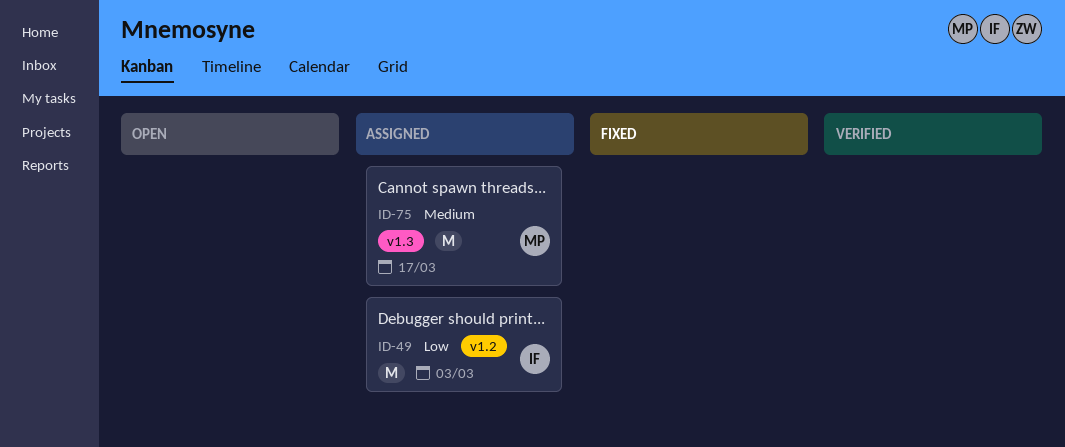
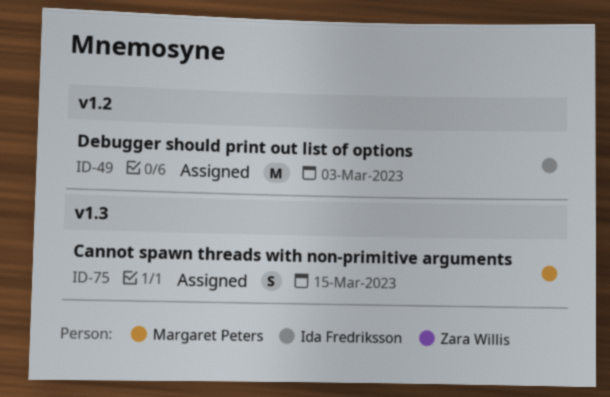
ID-75, estimate: M -> S
ID-75, due: Mar 17 -> Mar 15

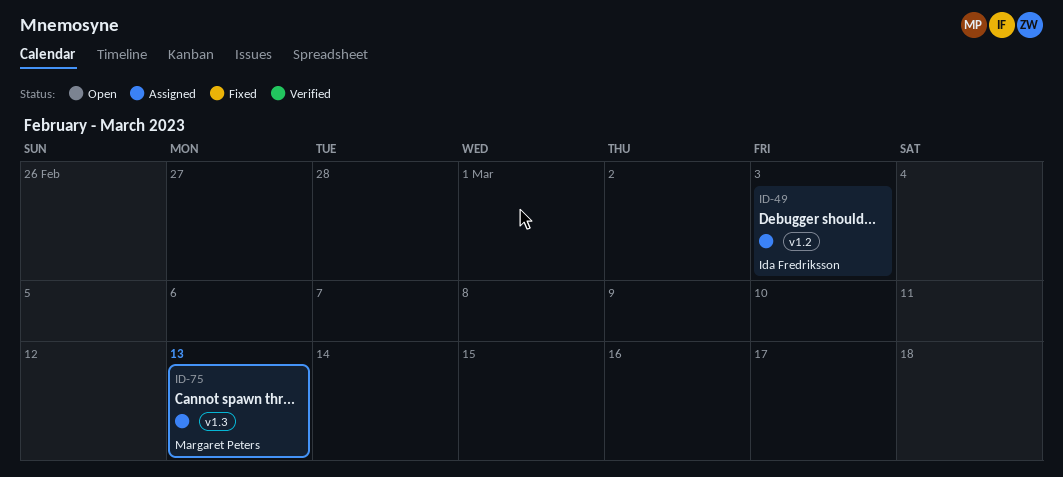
ID-75, due: Mar 15 -> Mar 13

